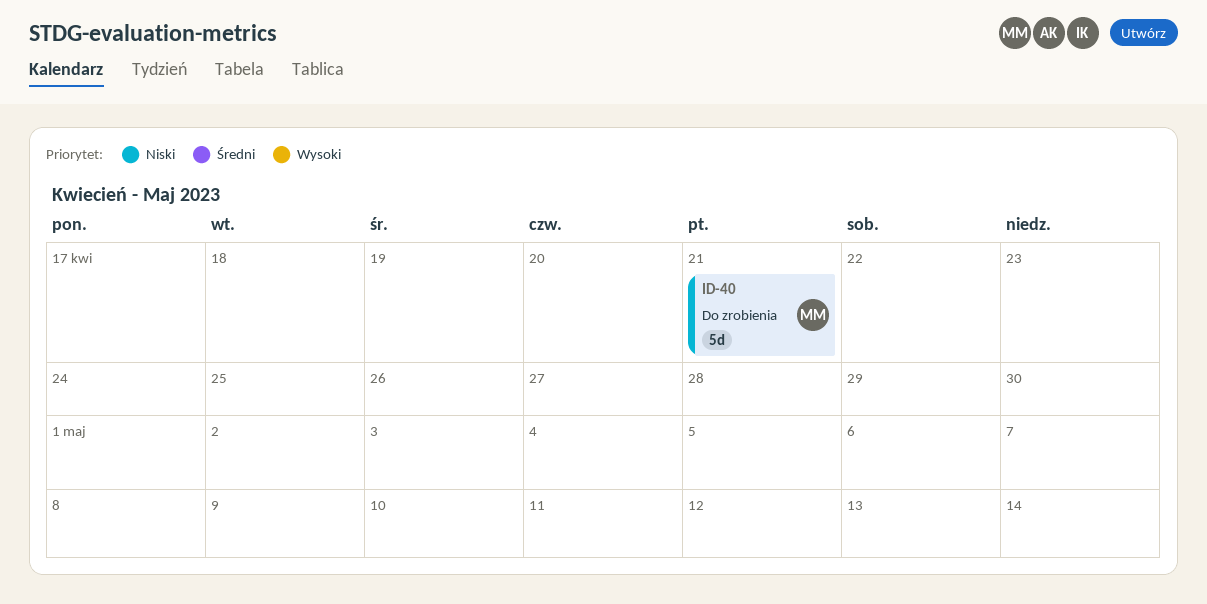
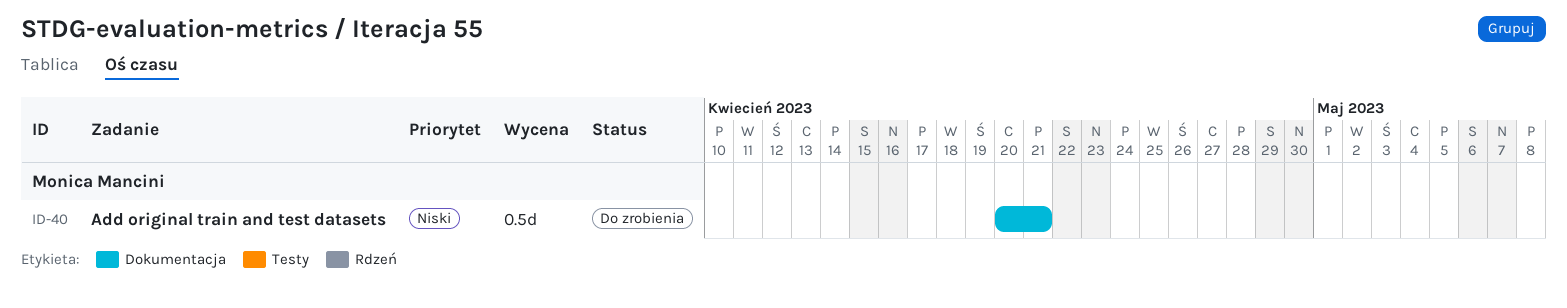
ID-40, estimate: 5d -> 0.5d

